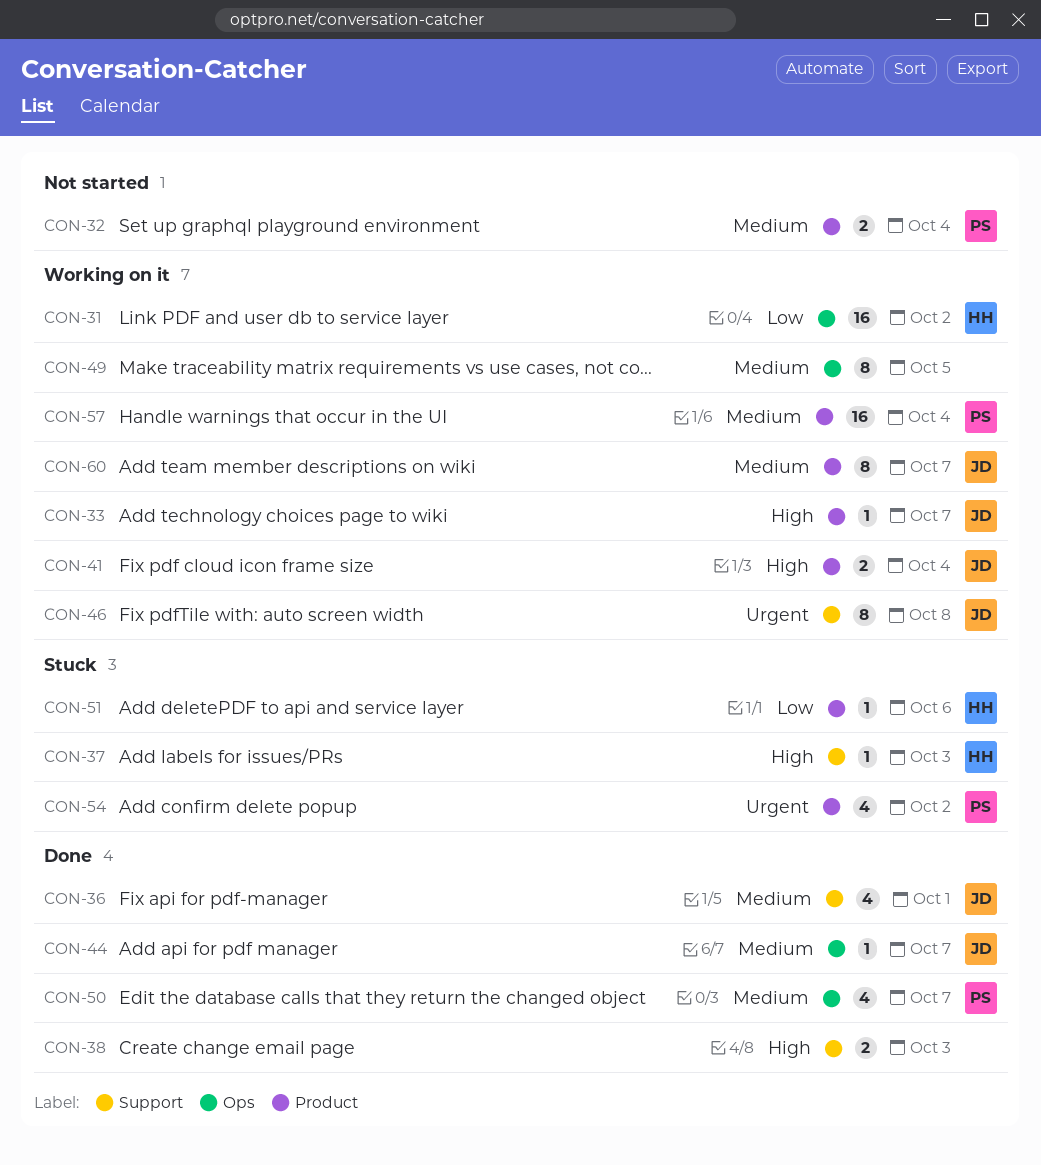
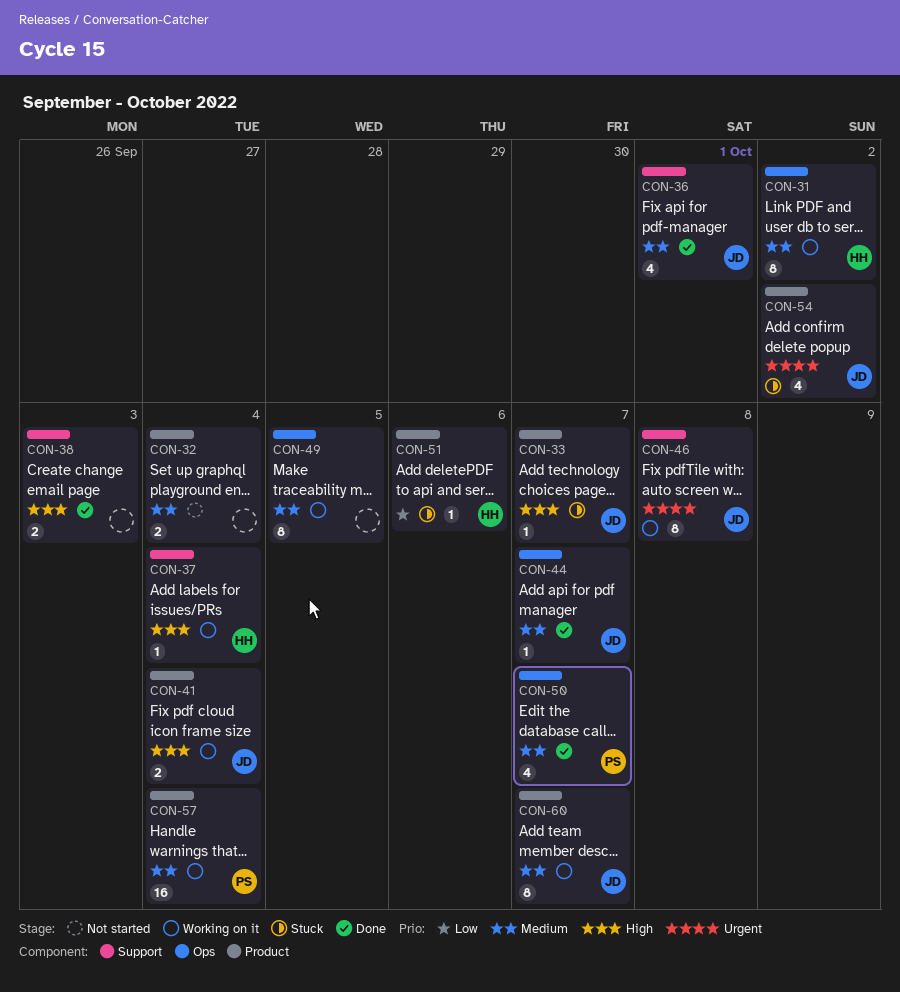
CON-31, priority: Low -> Medium
CON-31, estimate: 16 -> 8
CON-32, owner: PS -> none
CON-33, status: Working on it -> Stuck
CON-37, status: Stuck -> Working on it
CON-37, due: Oct 3 -> Oct 4
CON-54, owner: PS -> JD

